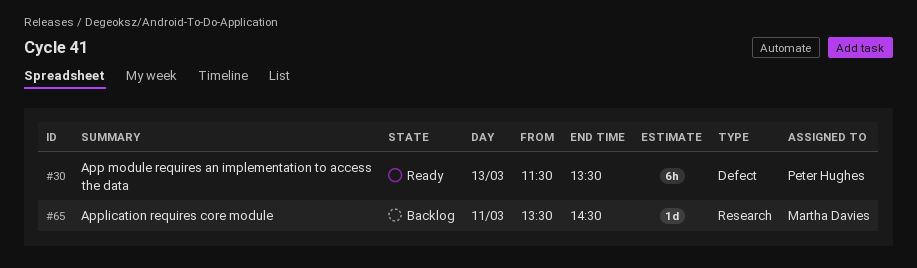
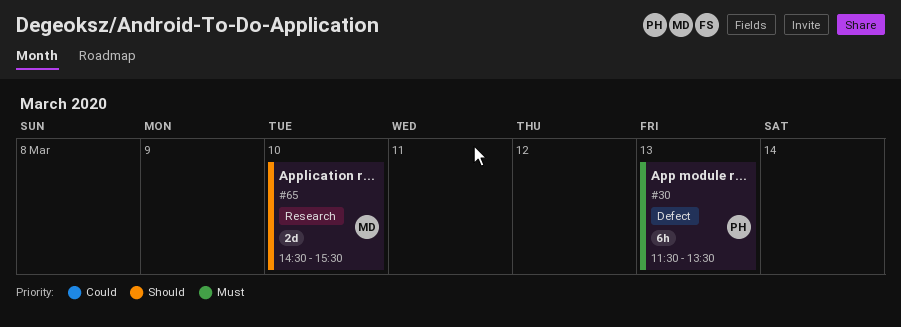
#65, estimate: 1d -> 2d
#65, day: Mar 11 -> Mar 10
#65, begins: 13:30 -> 14:30
#65, ends: 14:30 -> 15:30

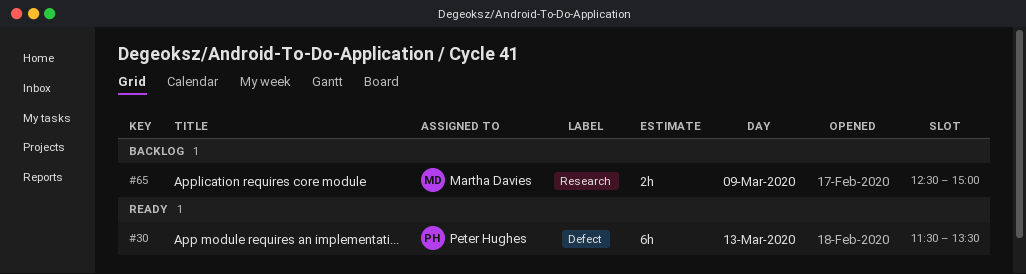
#65, estimate: 2d -> 2h
#65, day: Mar 10 -> Mar 9
#65, begins: 14:30 -> 12:30
#65, ends: 15:30 -> 15:00

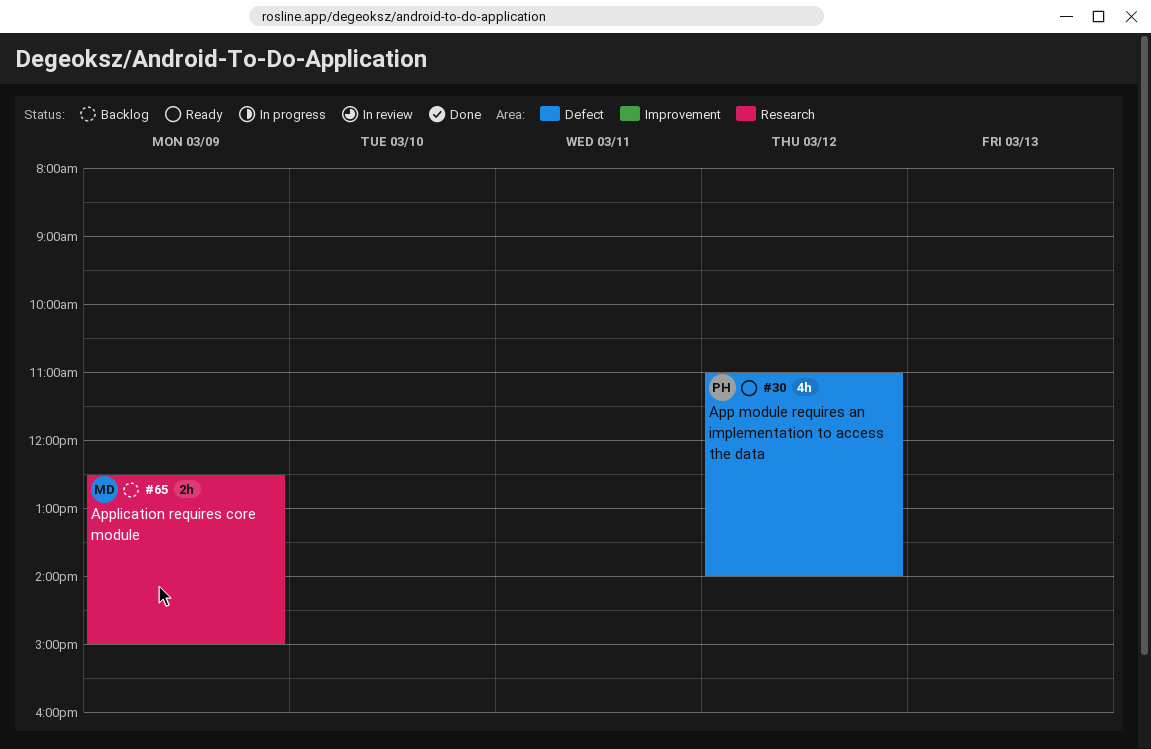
#30, estimate: 6h -> 4h
#30, day: Mar 13 -> Mar 12
#30, begins: 11:30 -> 11:00
#30, ends: 13:30 -> 14:00

